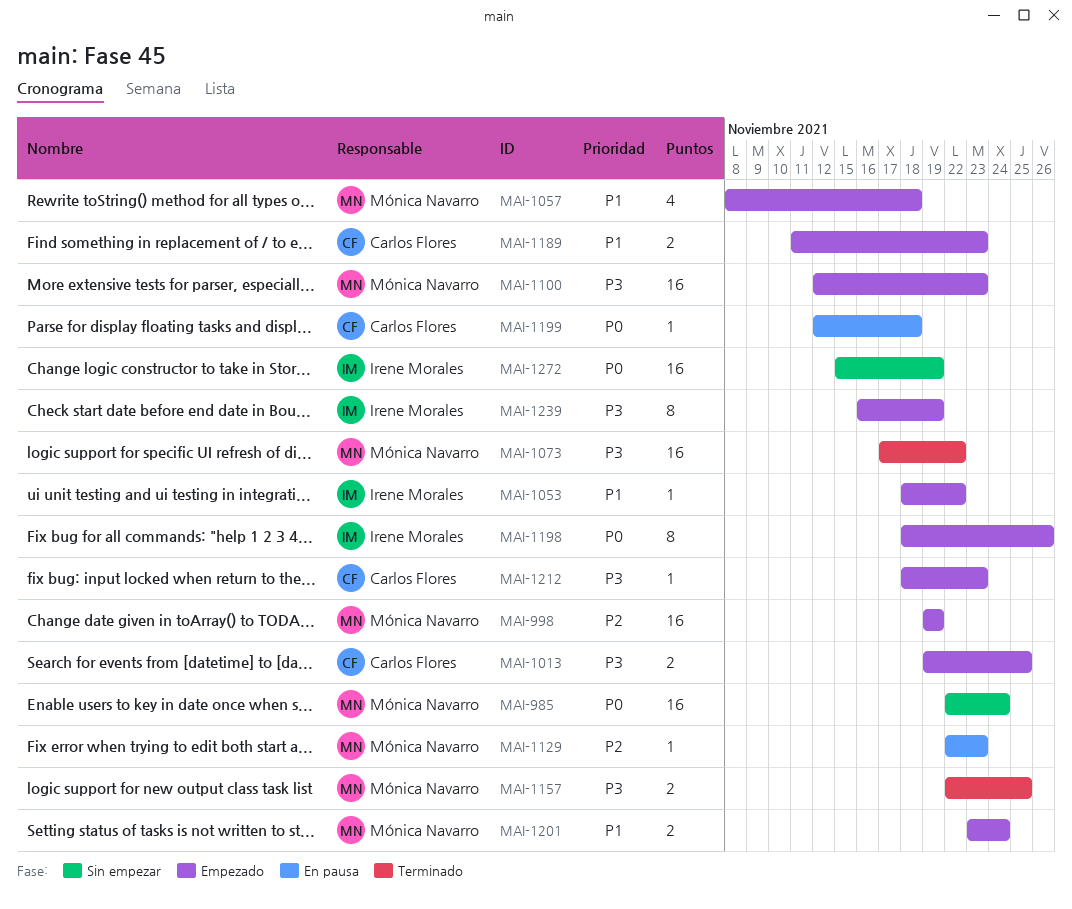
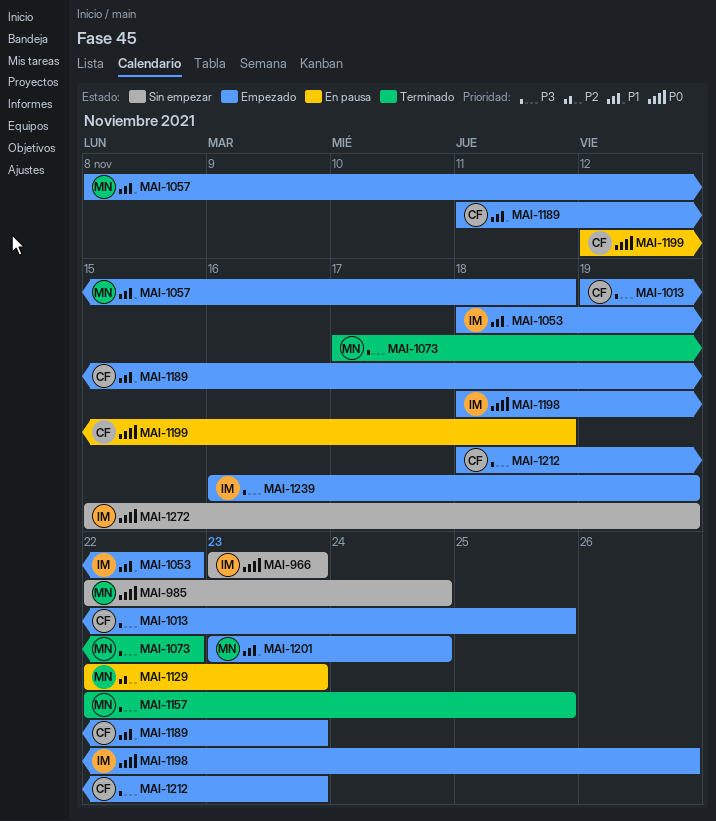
MAI-966: none -> present
MAI-998: present -> none
MAI-1100: present -> none

